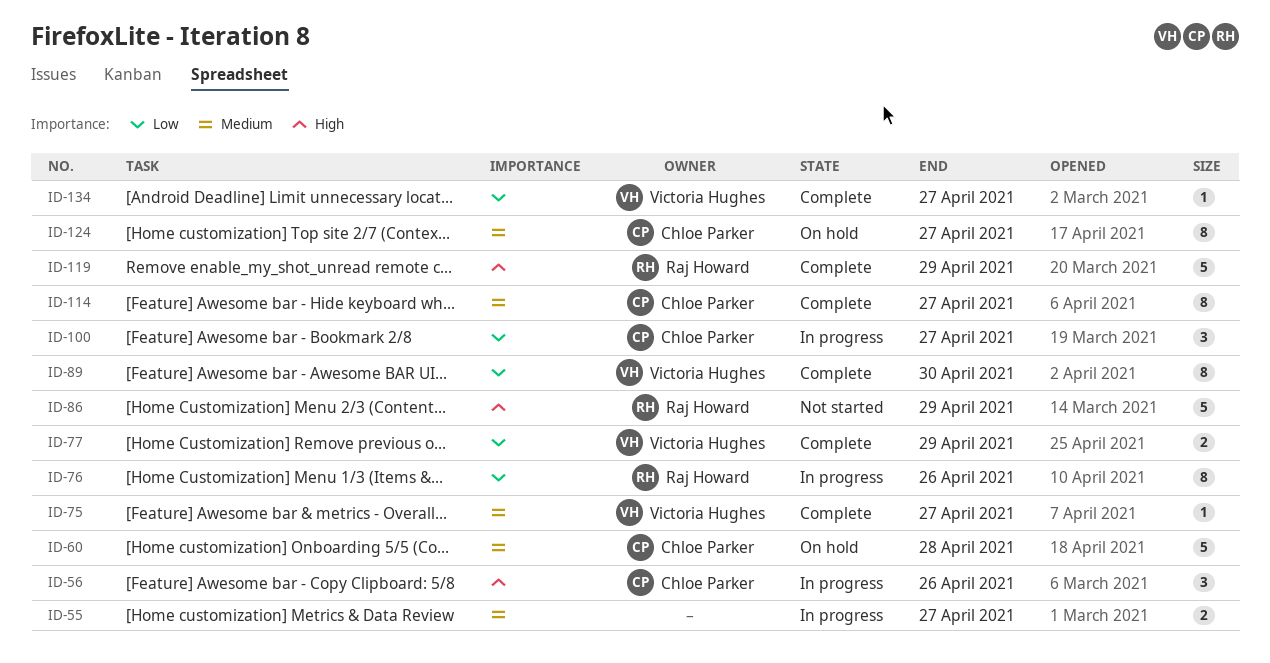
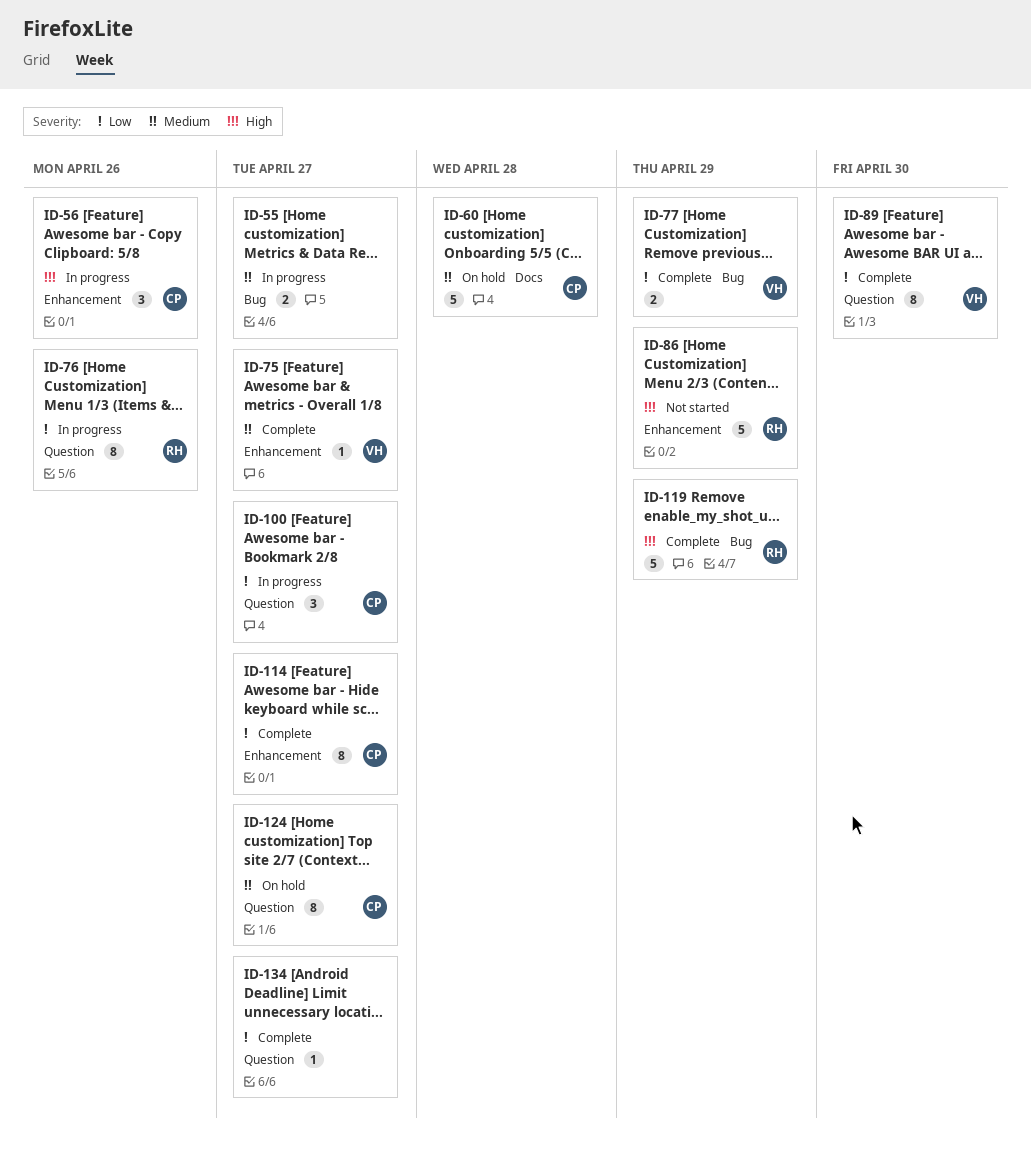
ID-114, priority: Medium -> Low
ID-134, owner: Victoria Hughes -> none

